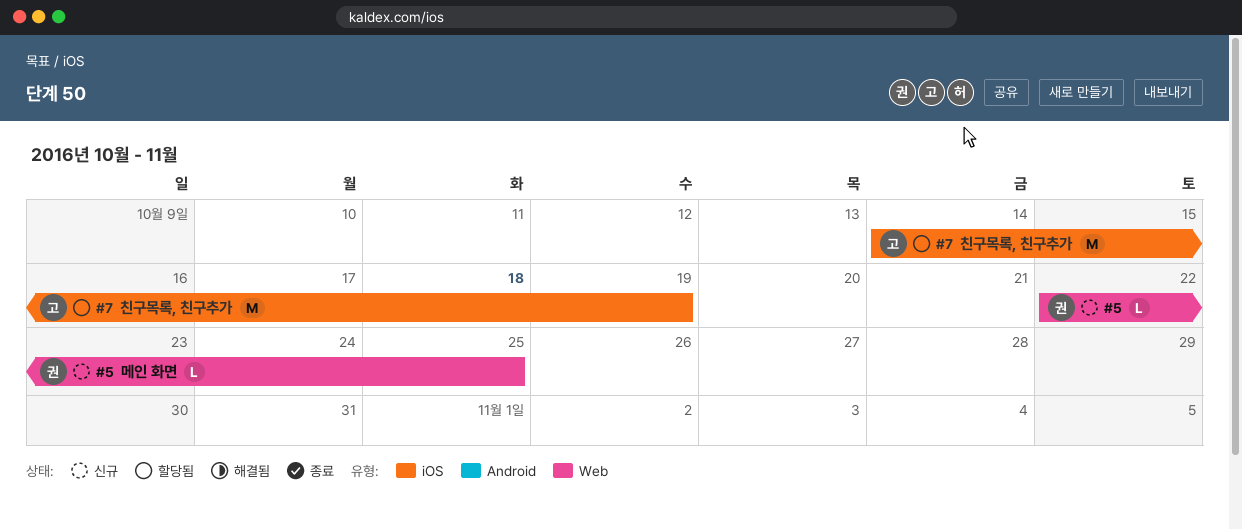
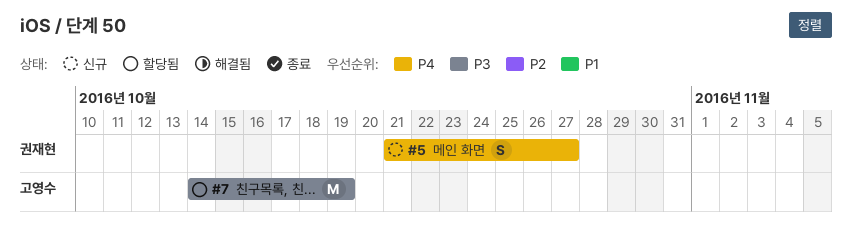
#5, estimate: L -> S
#5, start: Oct 22 -> Oct 21
#5, due: Oct 25 -> Oct 27

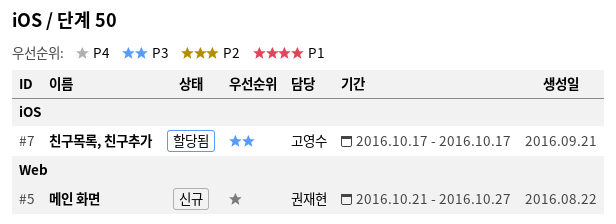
#7, start: Oct 14 -> Oct 17
#7, due: Oct 19 -> Oct 17

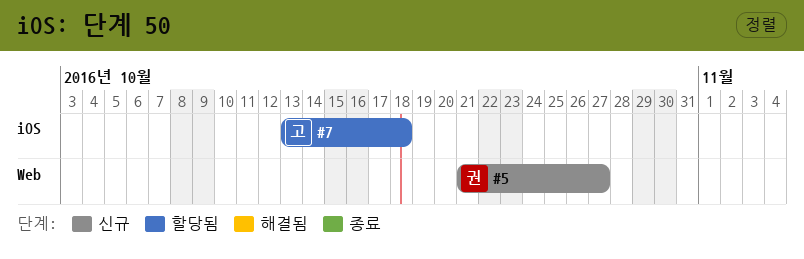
#7, start: Oct 17 -> Oct 13
#7, due: Oct 17 -> Oct 18

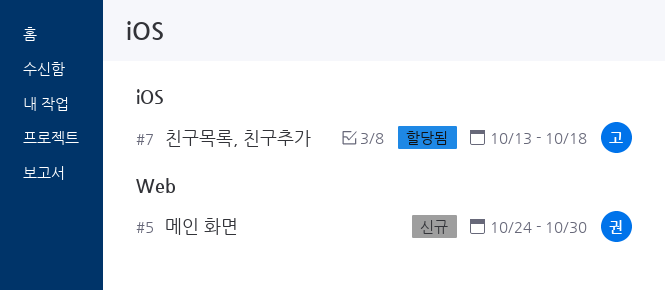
#5, start: Oct 21 -> Oct 24
#5, due: Oct 27 -> Oct 30

